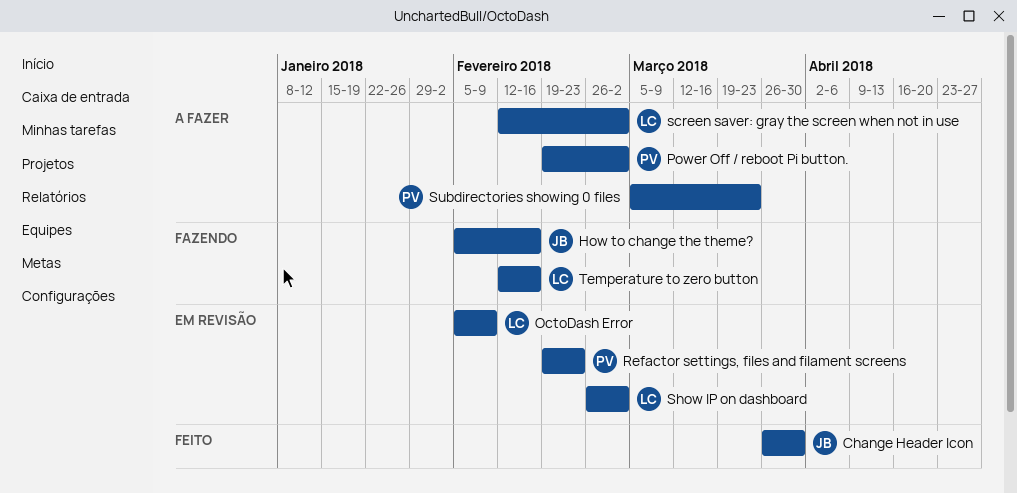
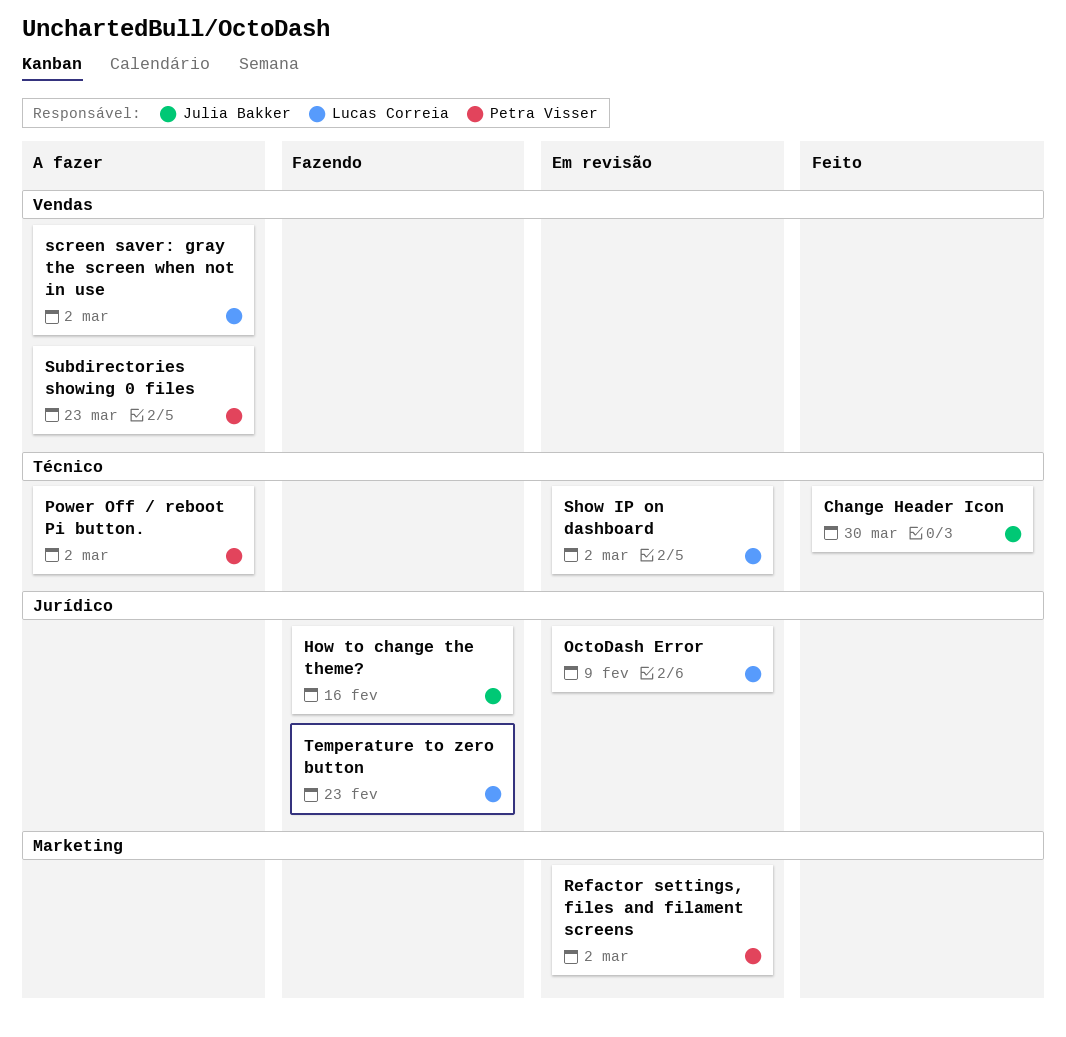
Refactor settings, files and filament screens, due: Feb 23 -> Mar 2
Temperature to zero button, due: Feb 16 -> Feb 23

